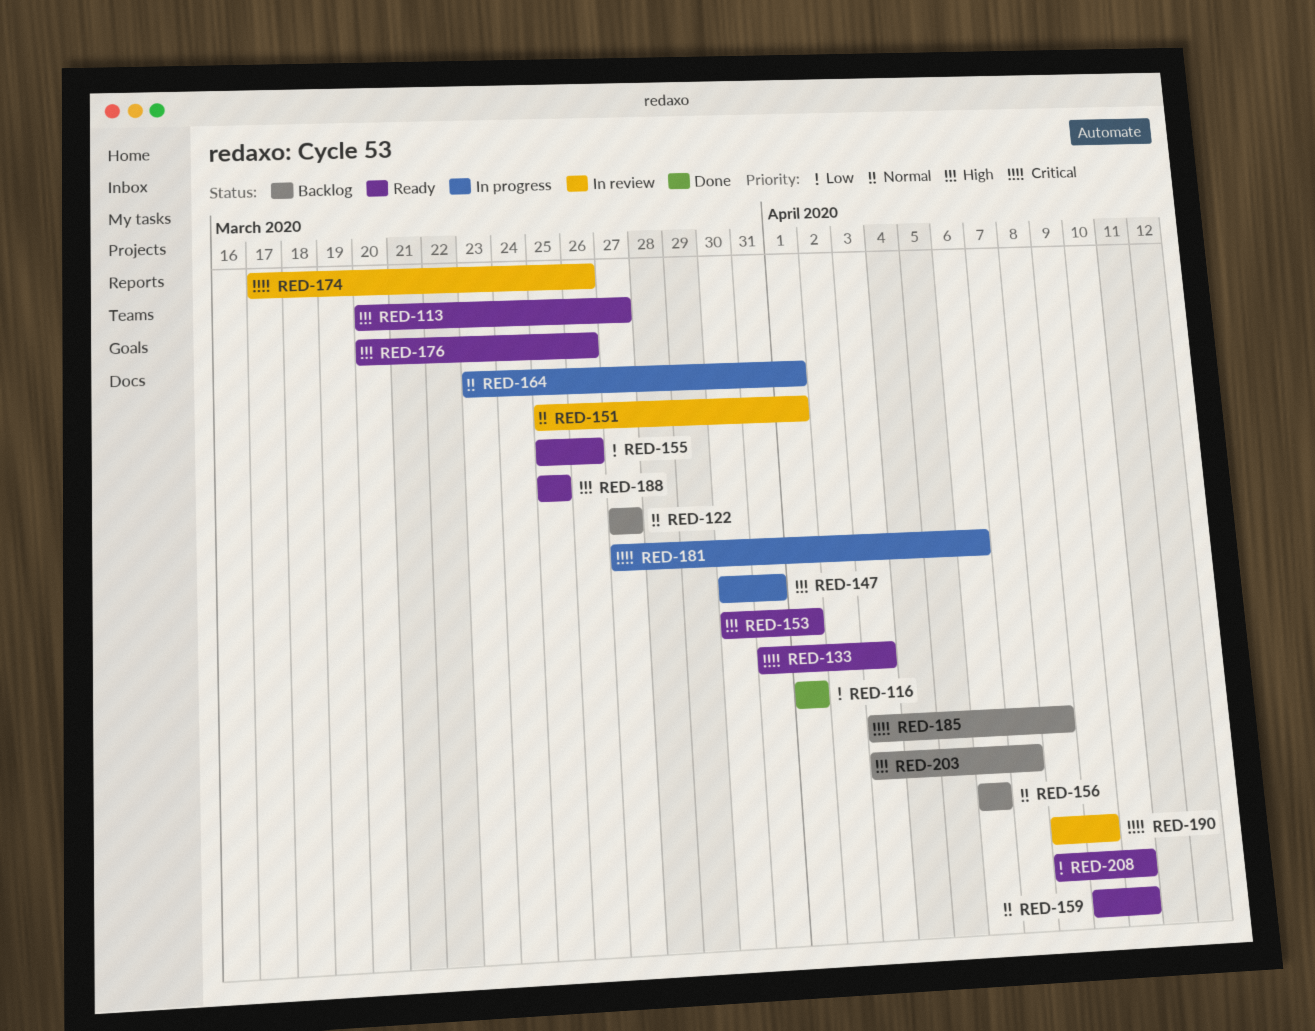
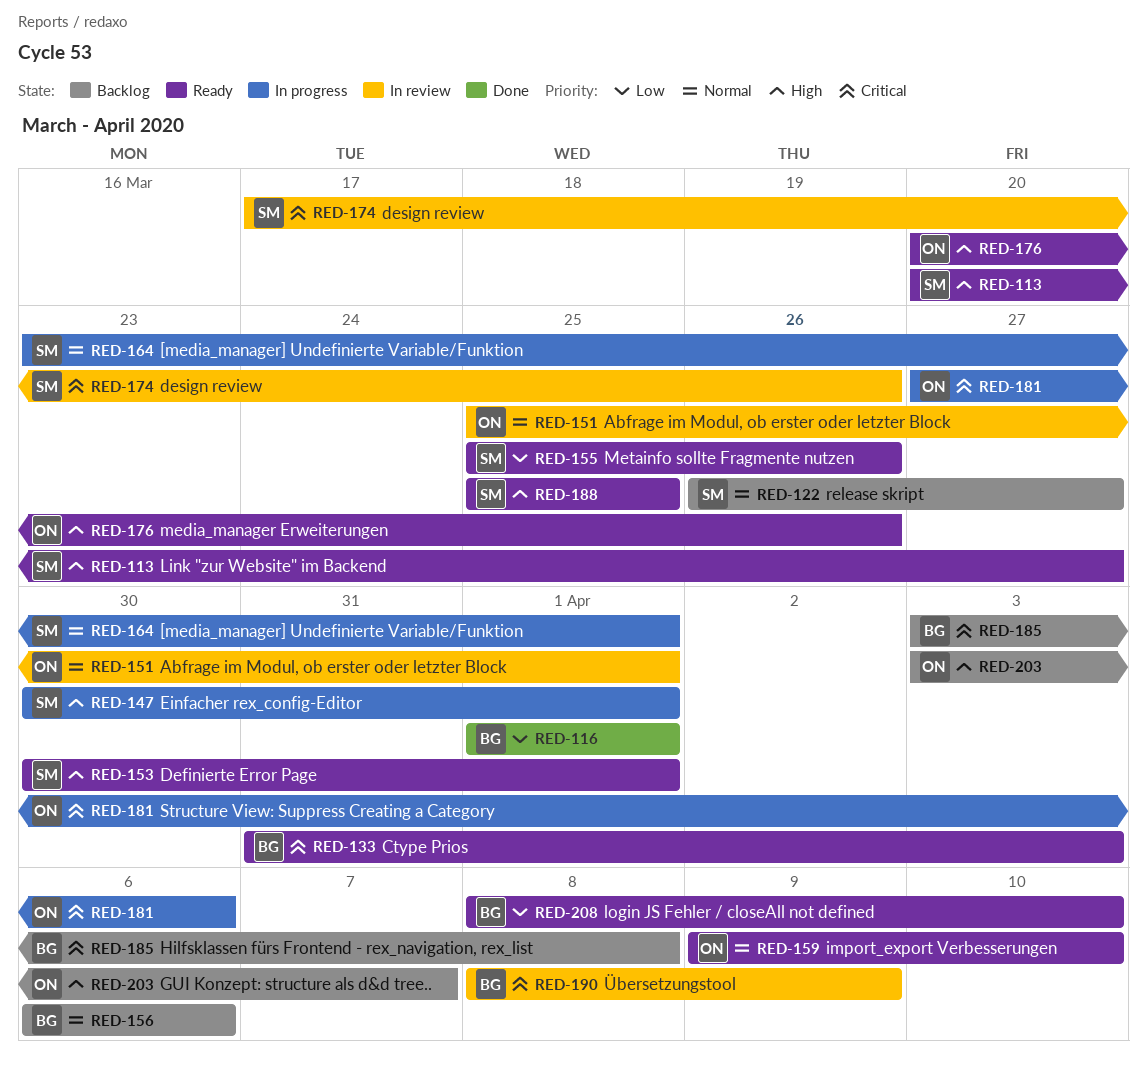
RED-122, start: Mar 27 -> Mar 26
RED-147, due: Mar 31 -> Apr 1

